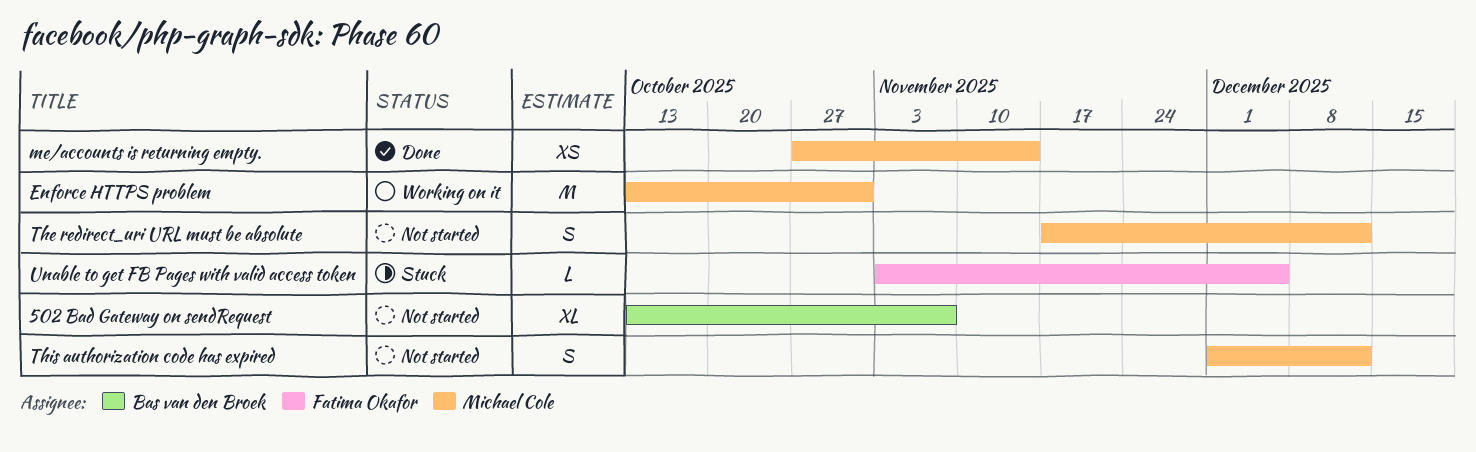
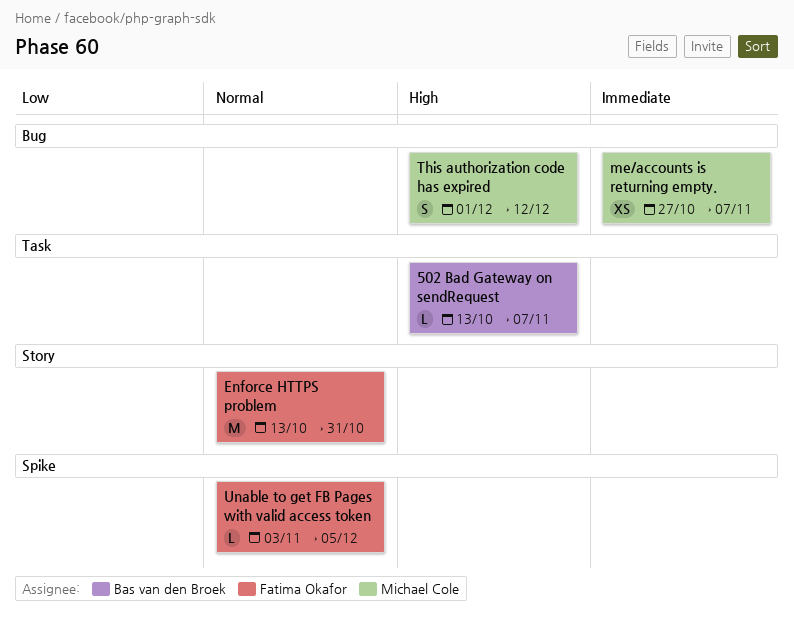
502 Bad Gateway on sendRequest, estimate: XL -> L
Enforce HTTPS problem, owner: Michael Cole -> Fatima Okafor
me/accounts is returning empty., due: Nov 14 -> Nov 7
The redirect_uri URL must be absolute: present -> none

